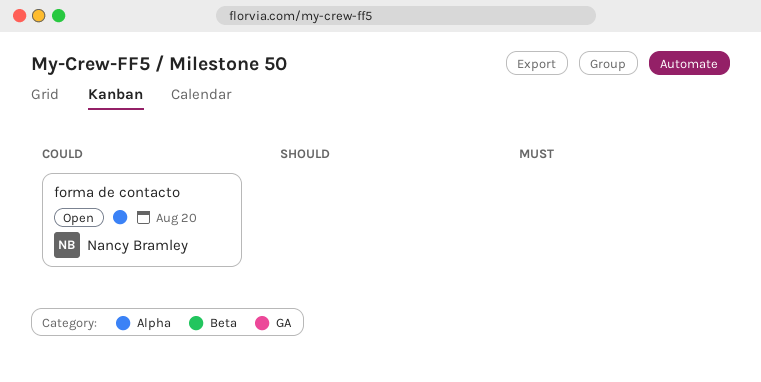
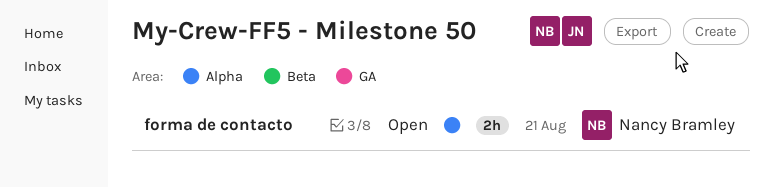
forma de contacto, due: Aug 20 -> Aug 21

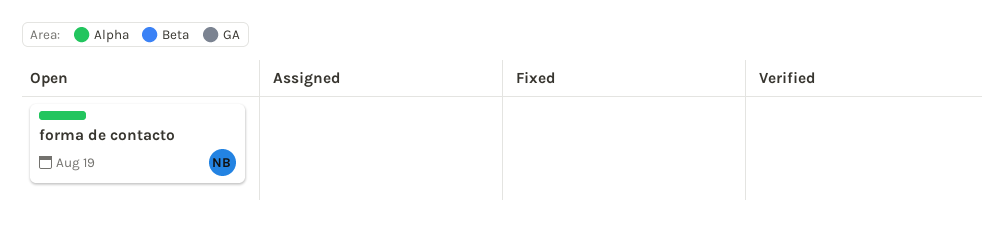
forma de contacto, due: Aug 21 -> Aug 19

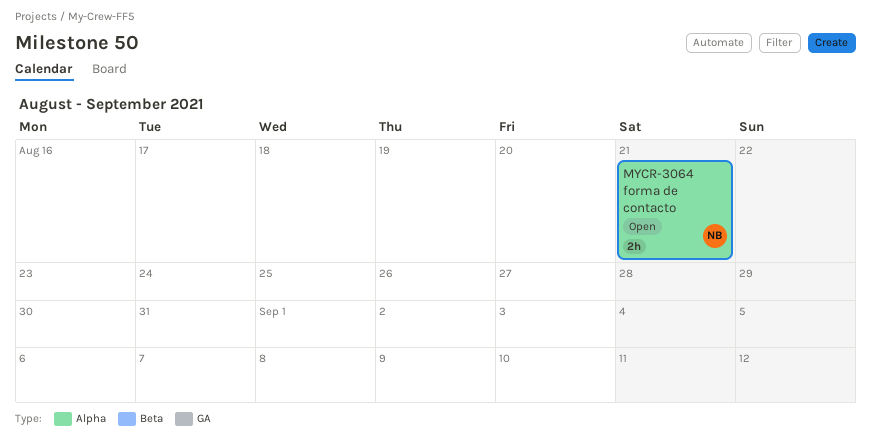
forma de contacto, due: Aug 19 -> Aug 21

